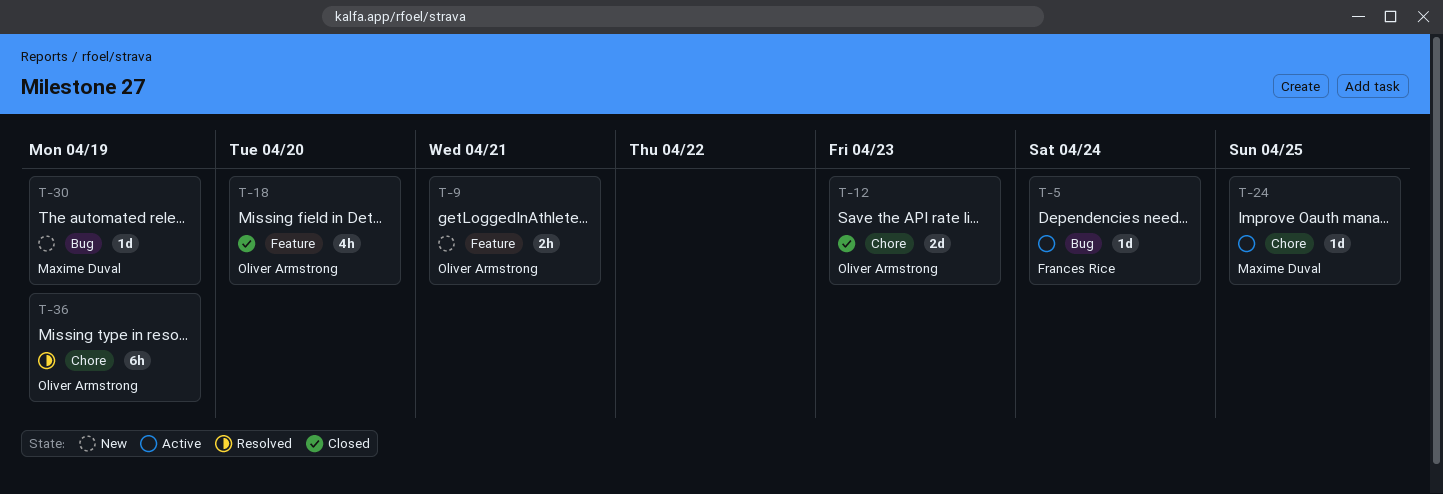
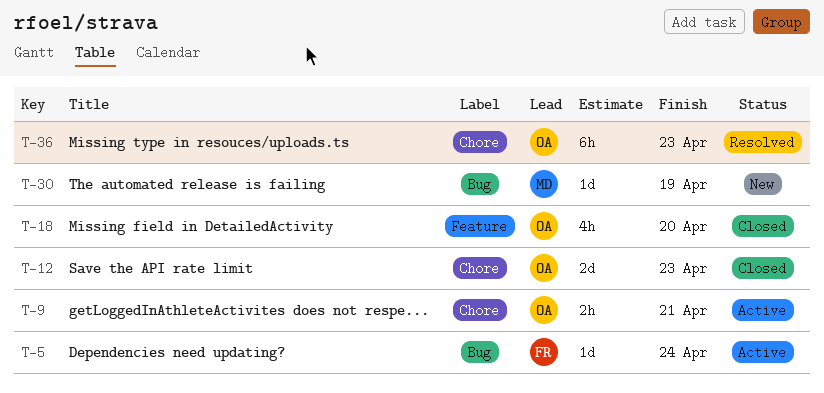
T-9, status: New -> Active
T-9, label: Feature -> Chore
T-24: present -> none
T-36, due: Apr 19 -> Apr 23

